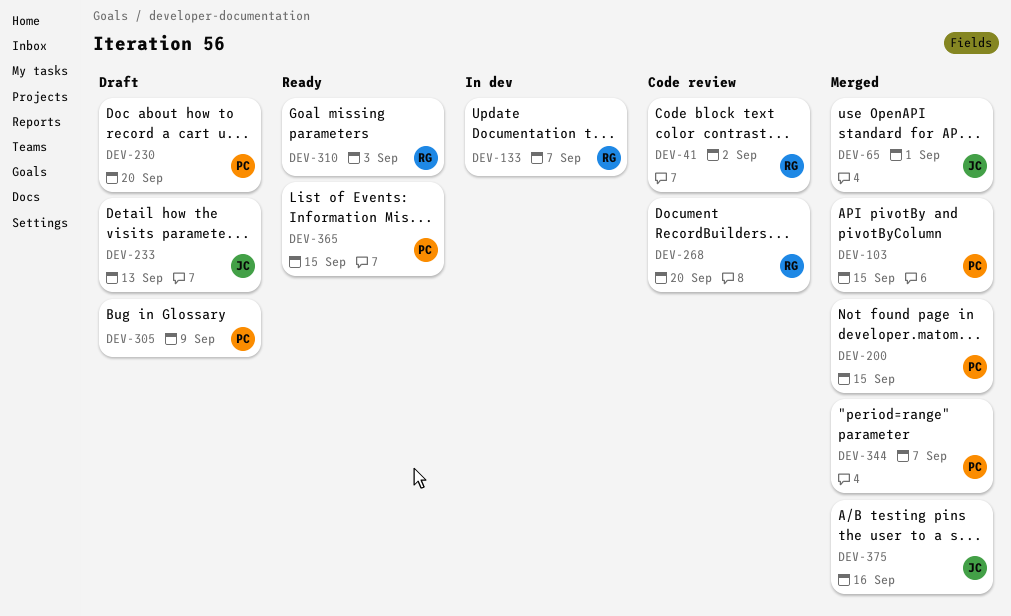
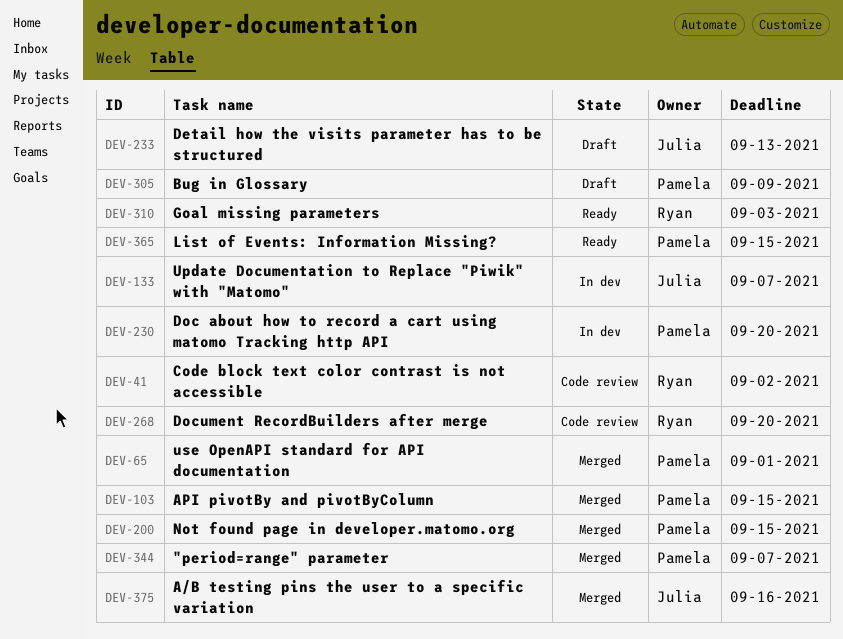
DEV-65, owner: Julia -> Pamela
DEV-133, owner: Ryan -> Julia
DEV-230, status: Draft -> In dev

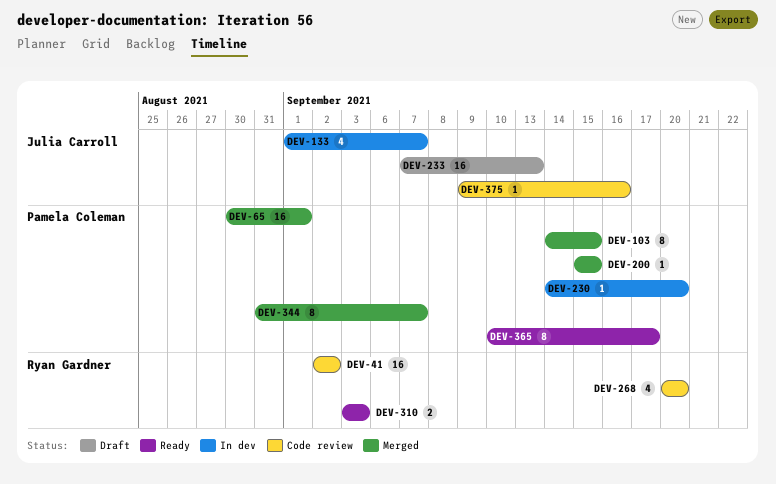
DEV-305: present -> none
DEV-365, due: Sep 15 -> Sep 17
DEV-375, status: Merged -> Code review

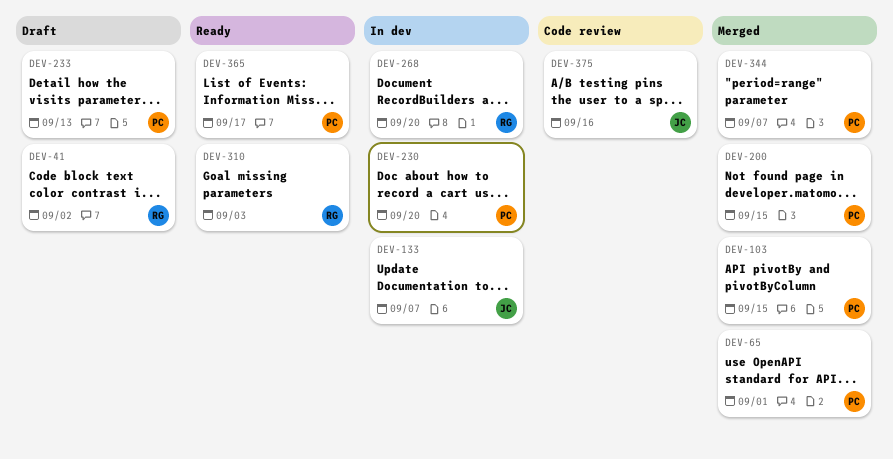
DEV-41, status: Code review -> Draft
DEV-233, owner: Julia Carroll -> Pamela Coleman
DEV-268, status: Code review -> In dev

